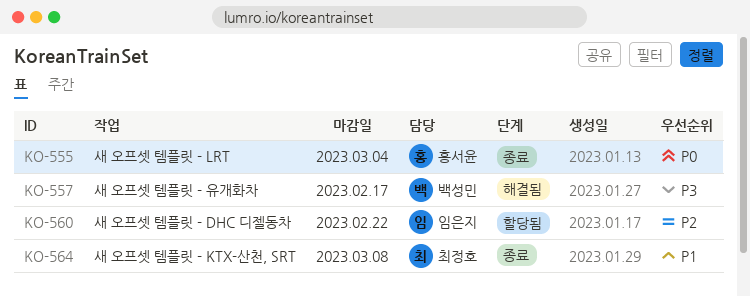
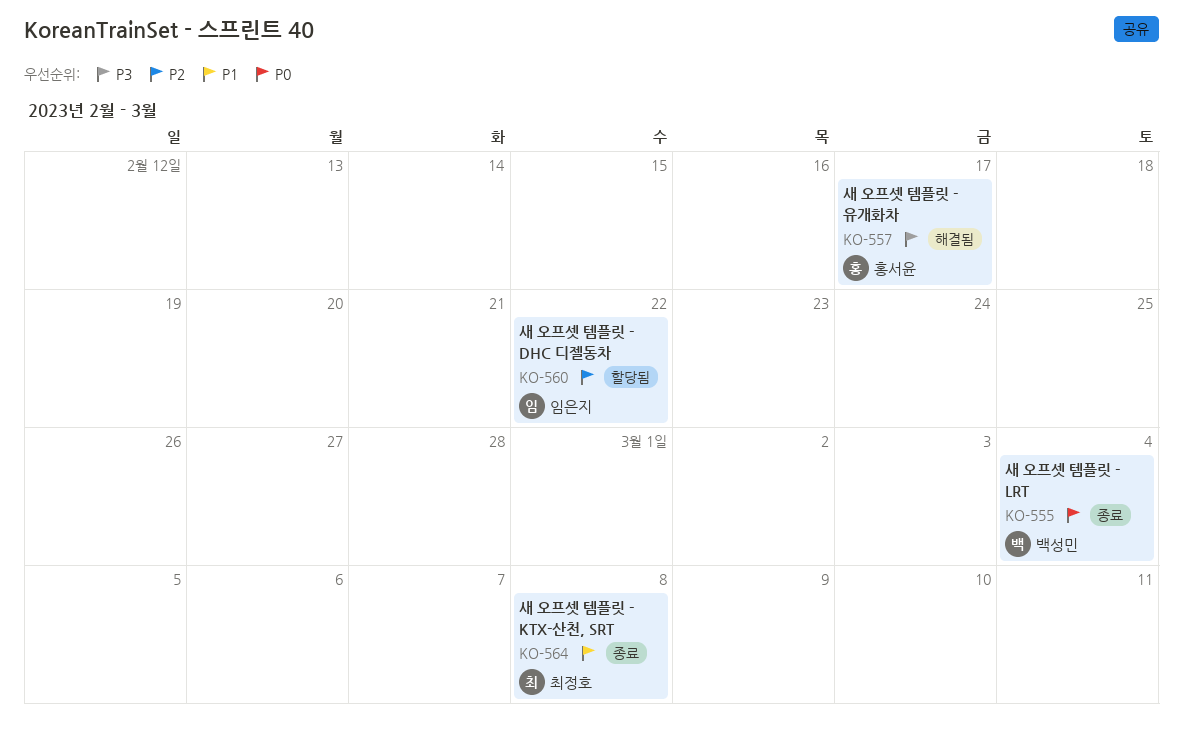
KO-555, owner: 홍서윤 -> 백성민
KO-557, owner: 백성민 -> 홍서윤

